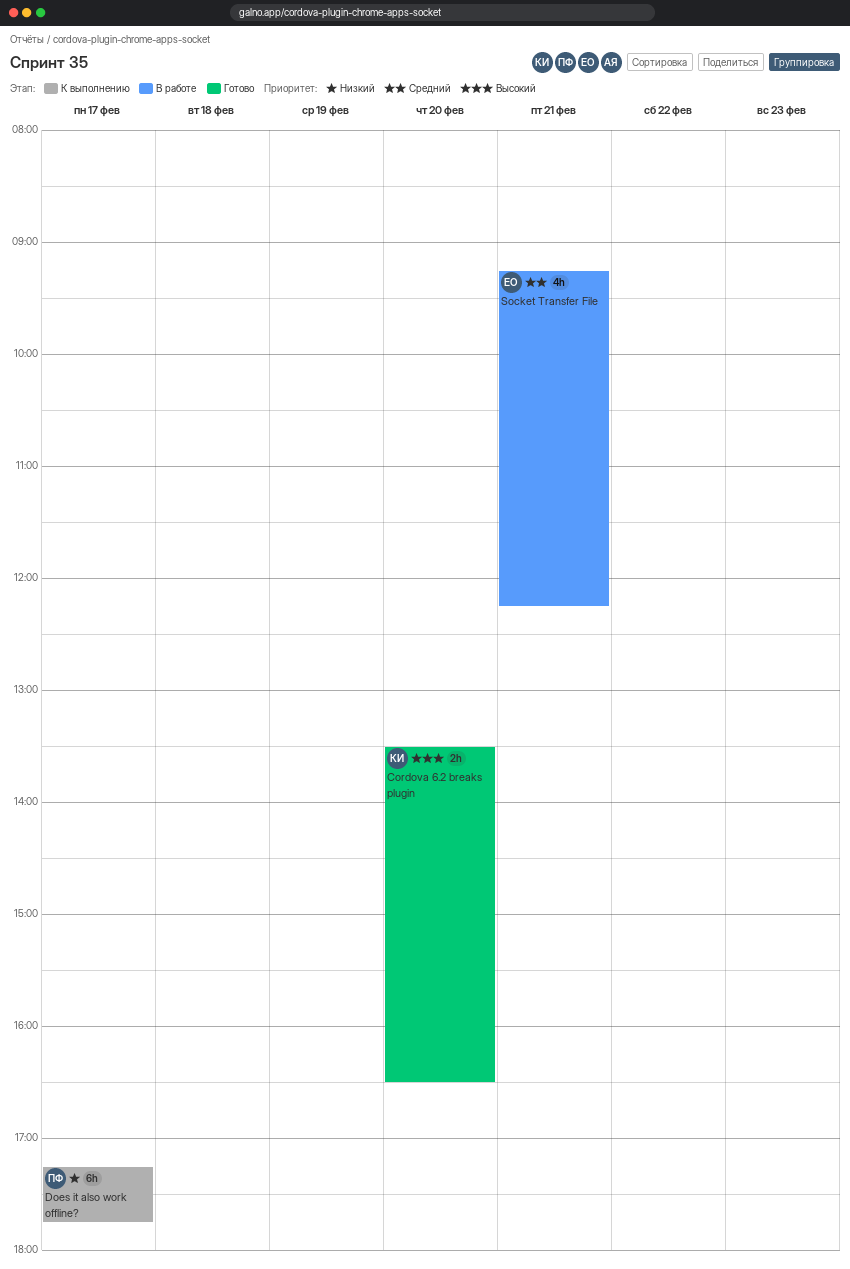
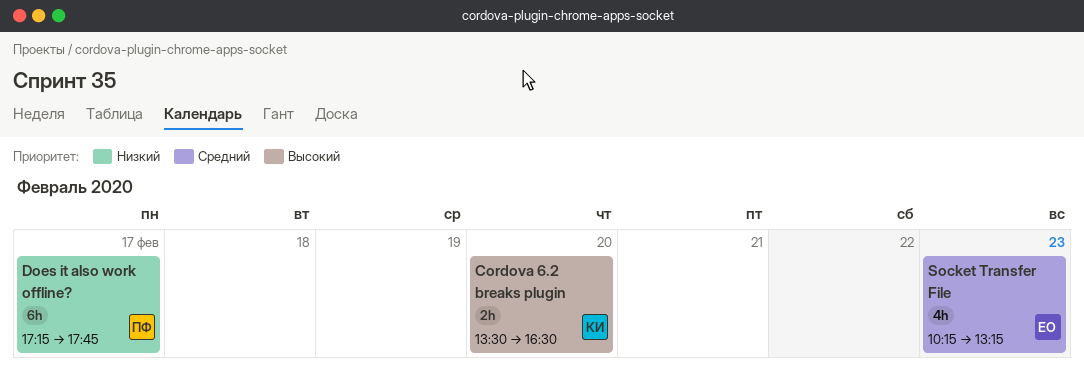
Socket Transfer File, day: Feb 21 -> Feb 23
Socket Transfer File, begins: 09:15 -> 10:15
Socket Transfer File, ends: 12:15 -> 13:15

